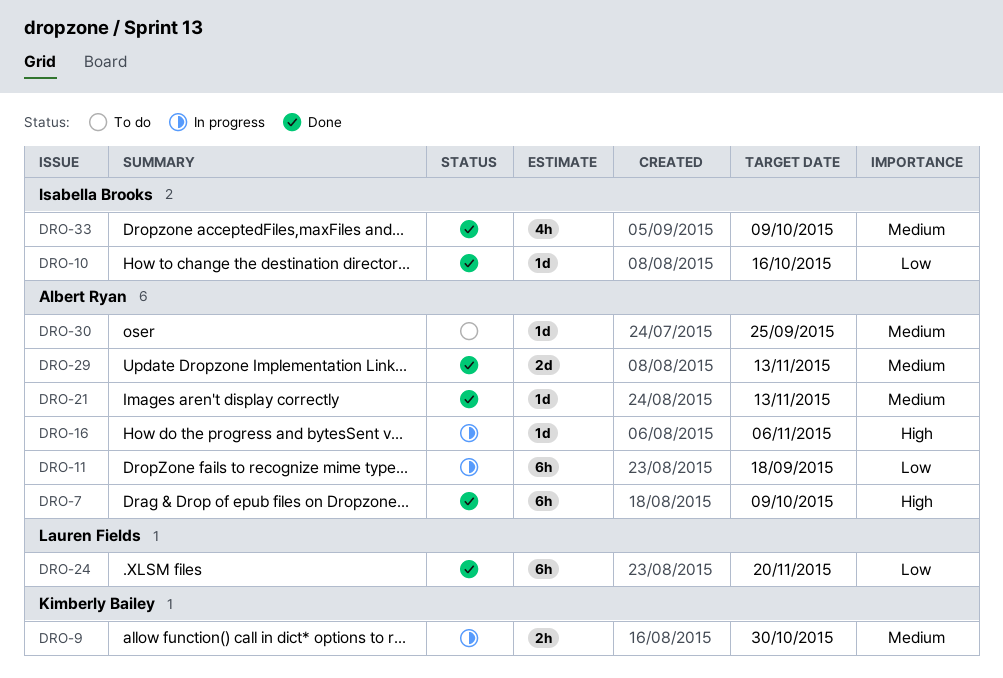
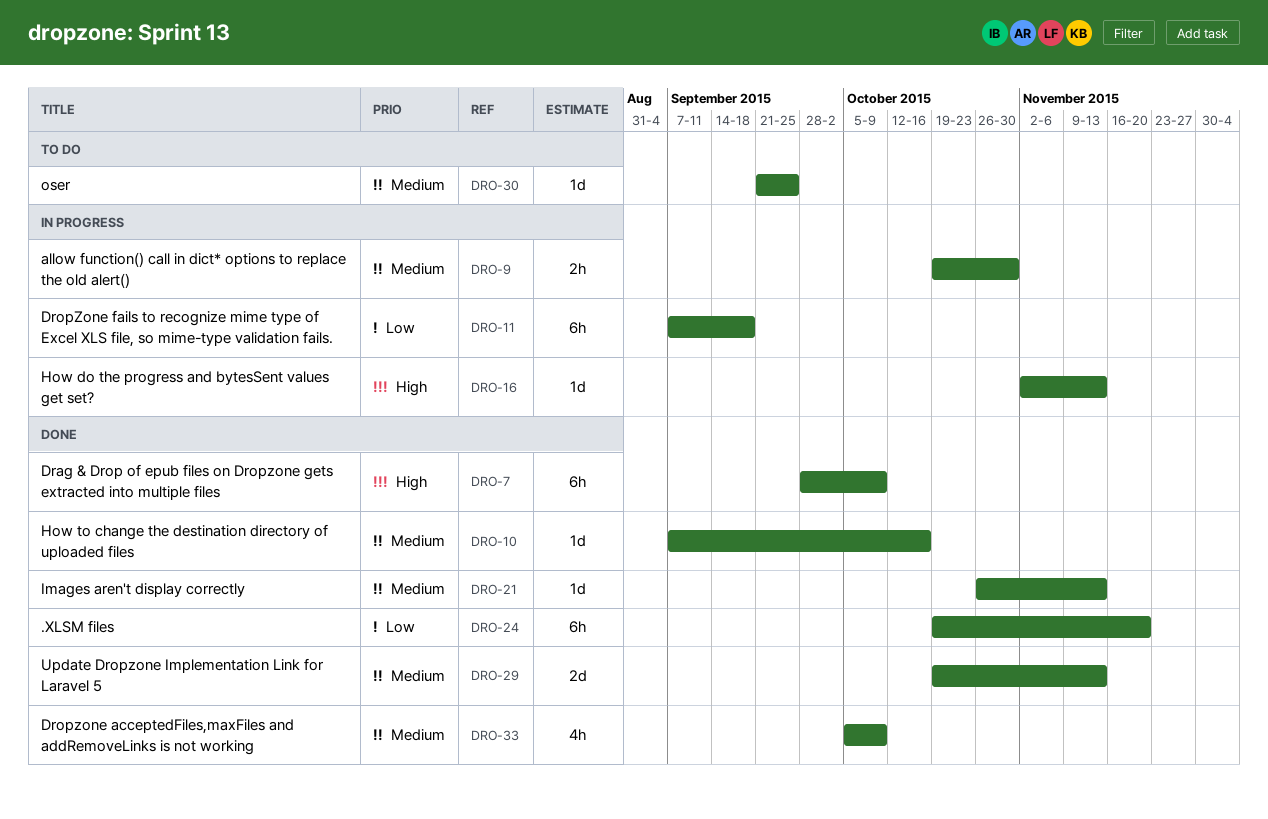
DRO-10, priority: Low -> Medium
DRO-16, due: Nov 6 -> Nov 13

